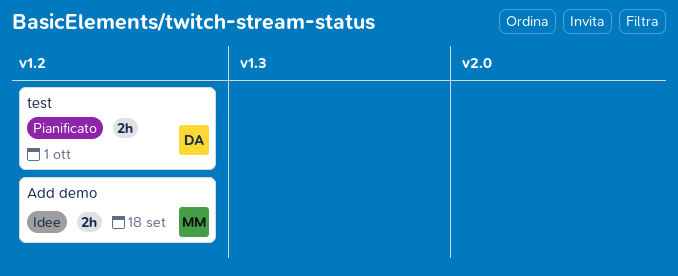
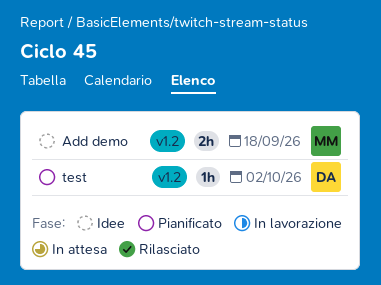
test, estimate: 2h -> 1h
test, due: Oct 1 -> Oct 2

